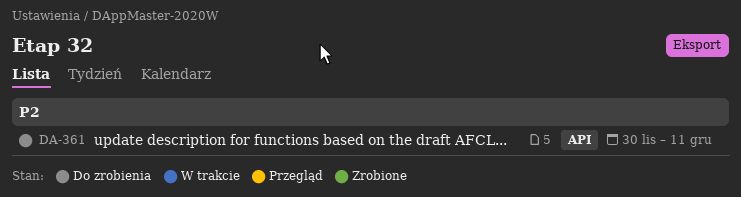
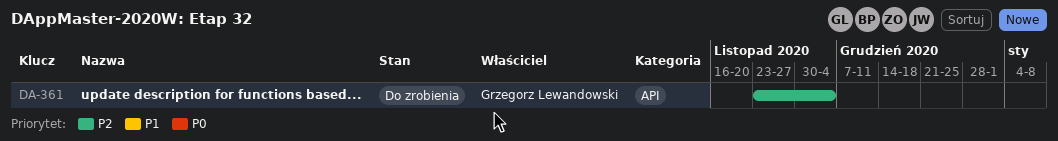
DA-361, start: Nov 30 -> Nov 23
DA-361, due: Dec 11 -> Dec 4

